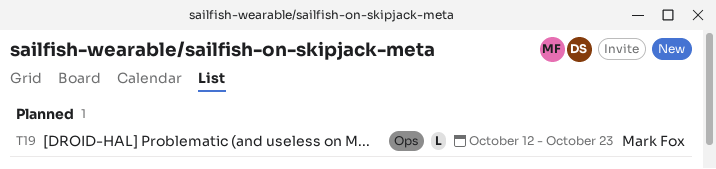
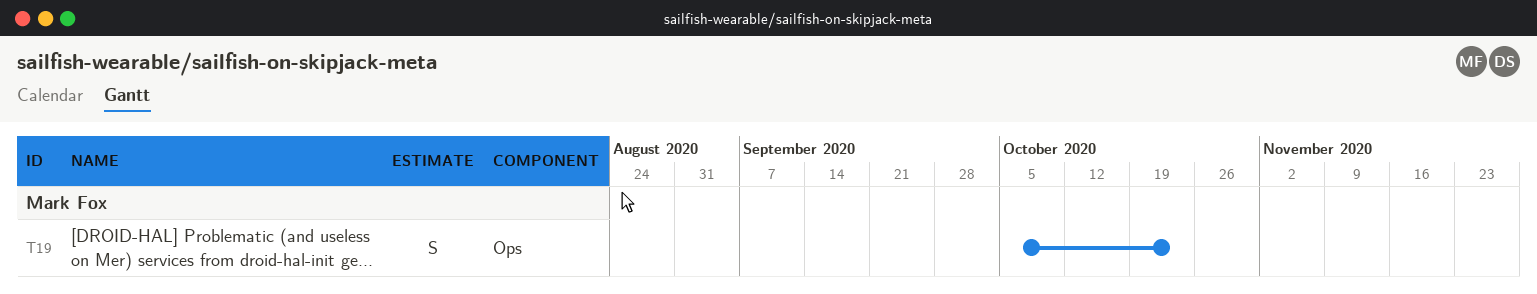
T19, estimate: L -> S
T19, start: Oct 12 -> Oct 5

